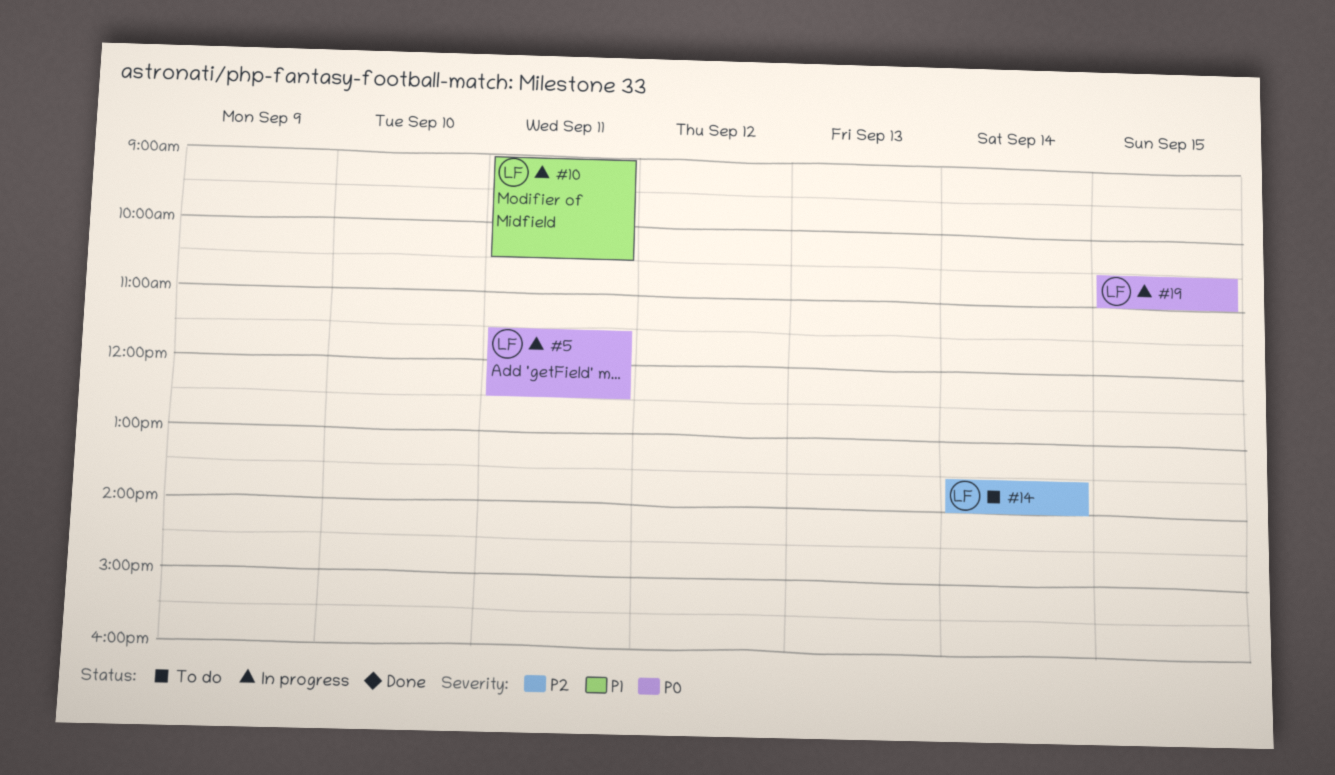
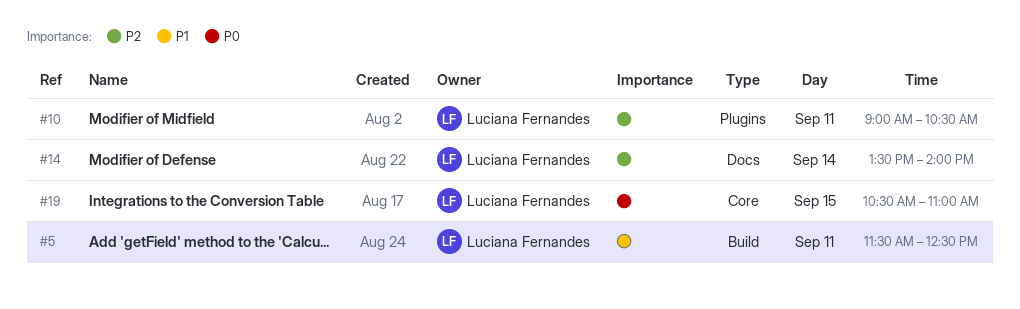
#5, priority: P0 -> P1
#10, priority: P1 -> P2

